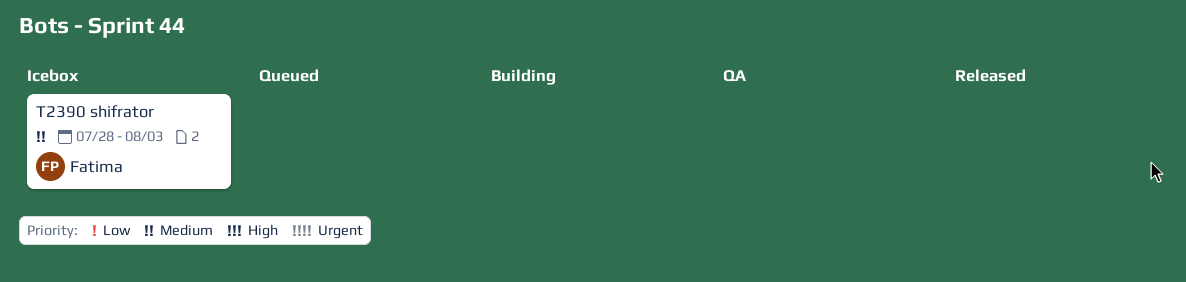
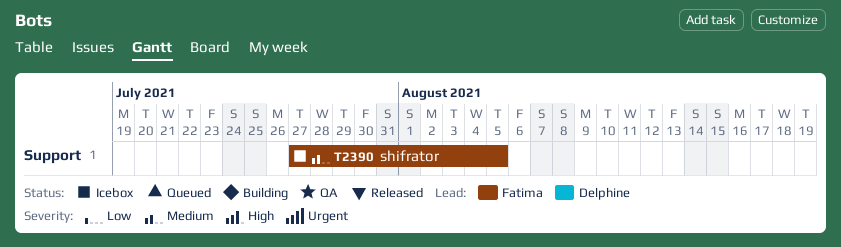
T2390, start: Jul 28 -> Jul 27
T2390, due: Aug 3 -> Aug 5

